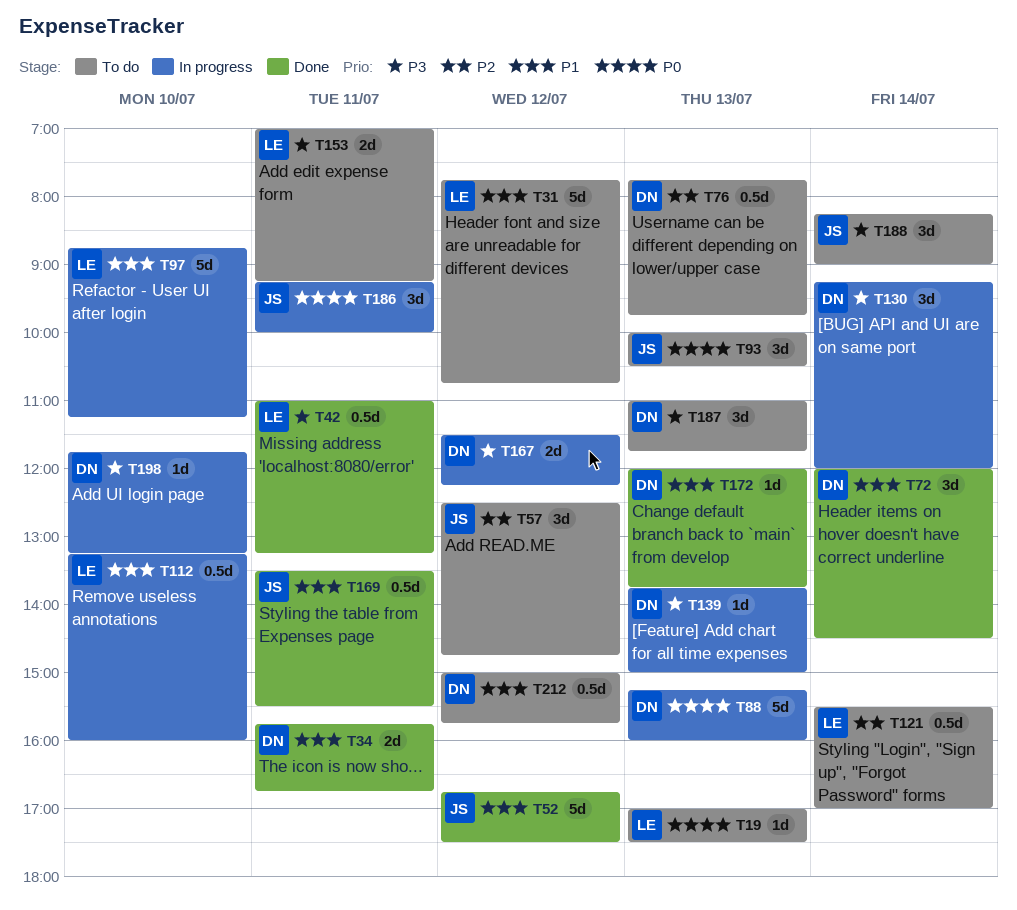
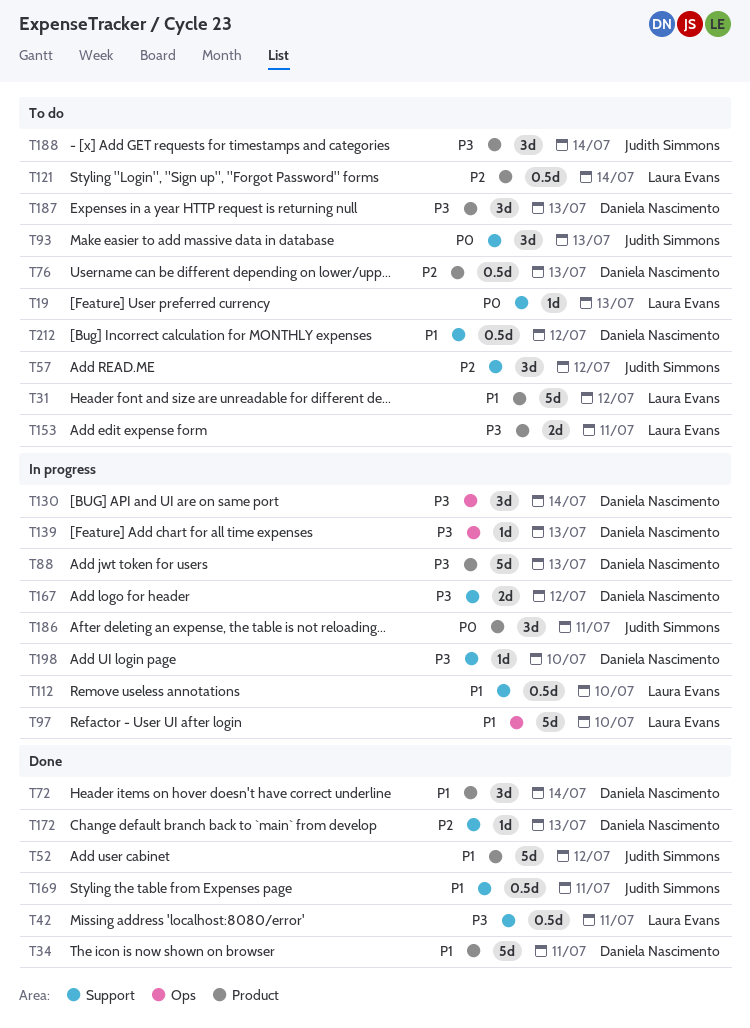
T34, estimate: 2d -> 5d
T88, priority: P0 -> P3
T172, priority: P1 -> P2

